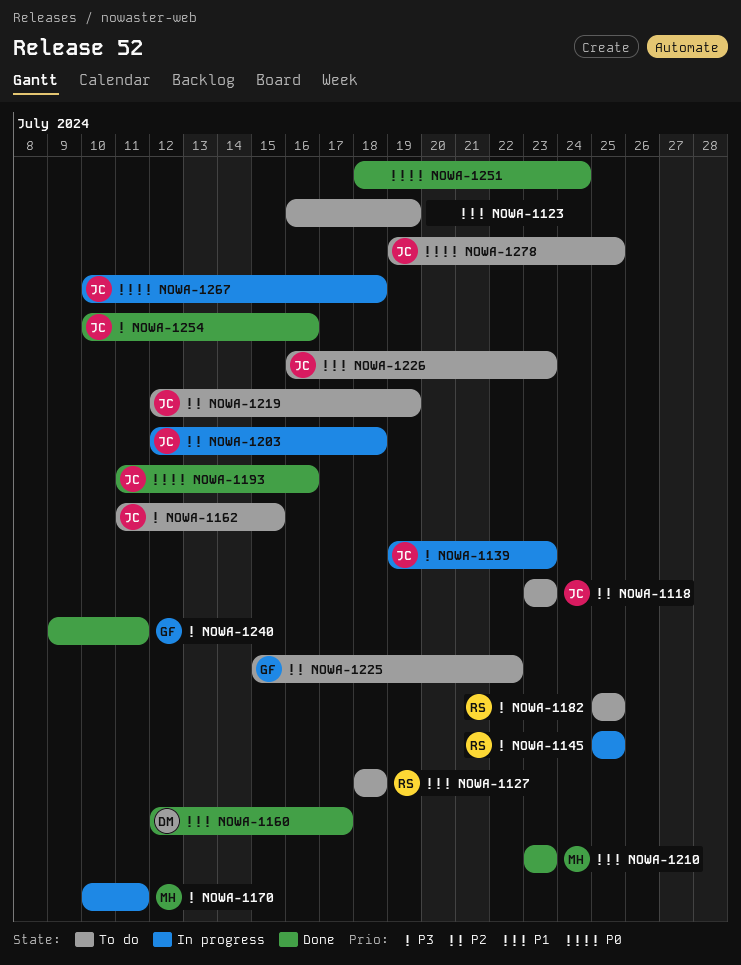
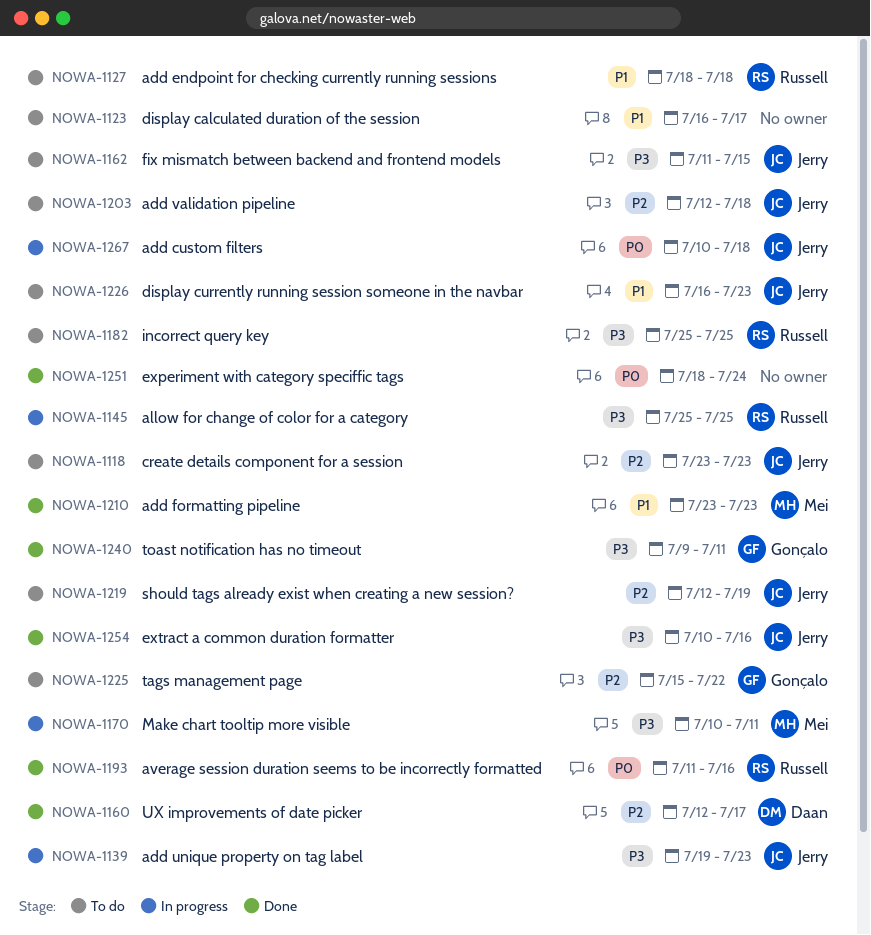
NOWA-1123, due: Jul 19 -> Jul 17
NOWA-1160, priority: P1 -> P2
NOWA-1193, owner: Jerry -> Russell
NOWA-1203, status: In progress -> To do
NOWA-1278: present -> none

